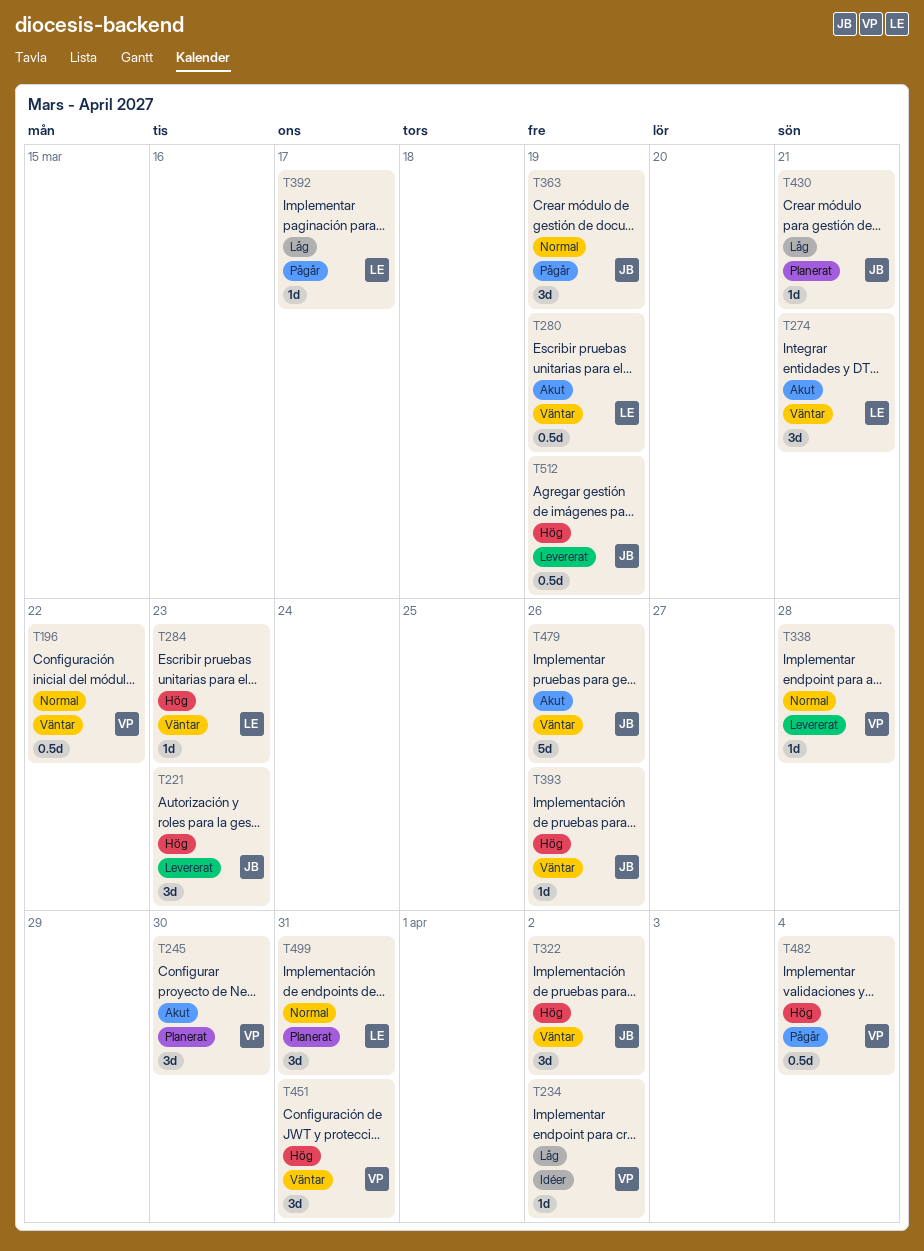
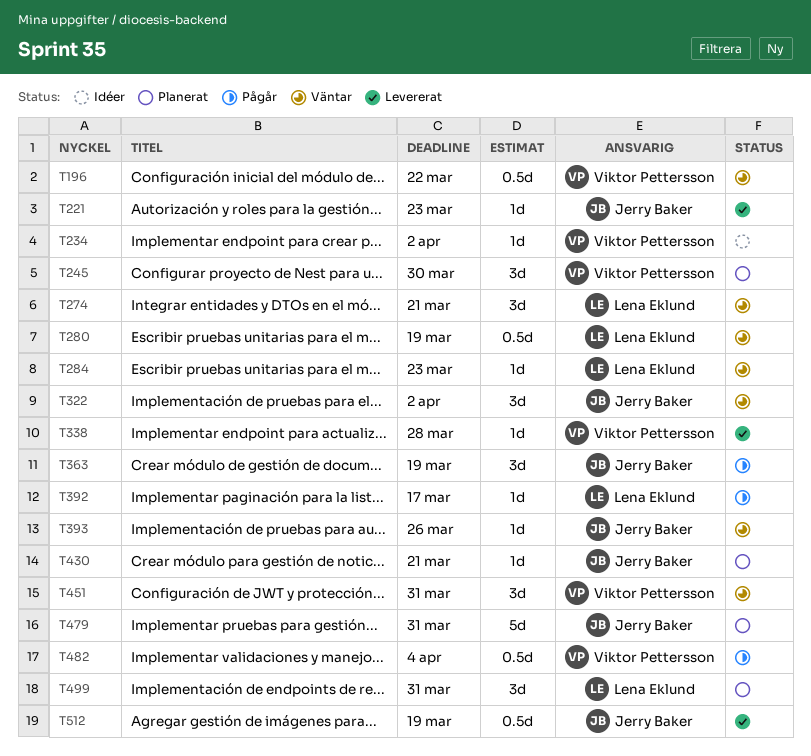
T221, estimate: 3d -> 1d
T479, status: Väntar -> Planerat
T479, due: Mar 26 -> Mar 31

